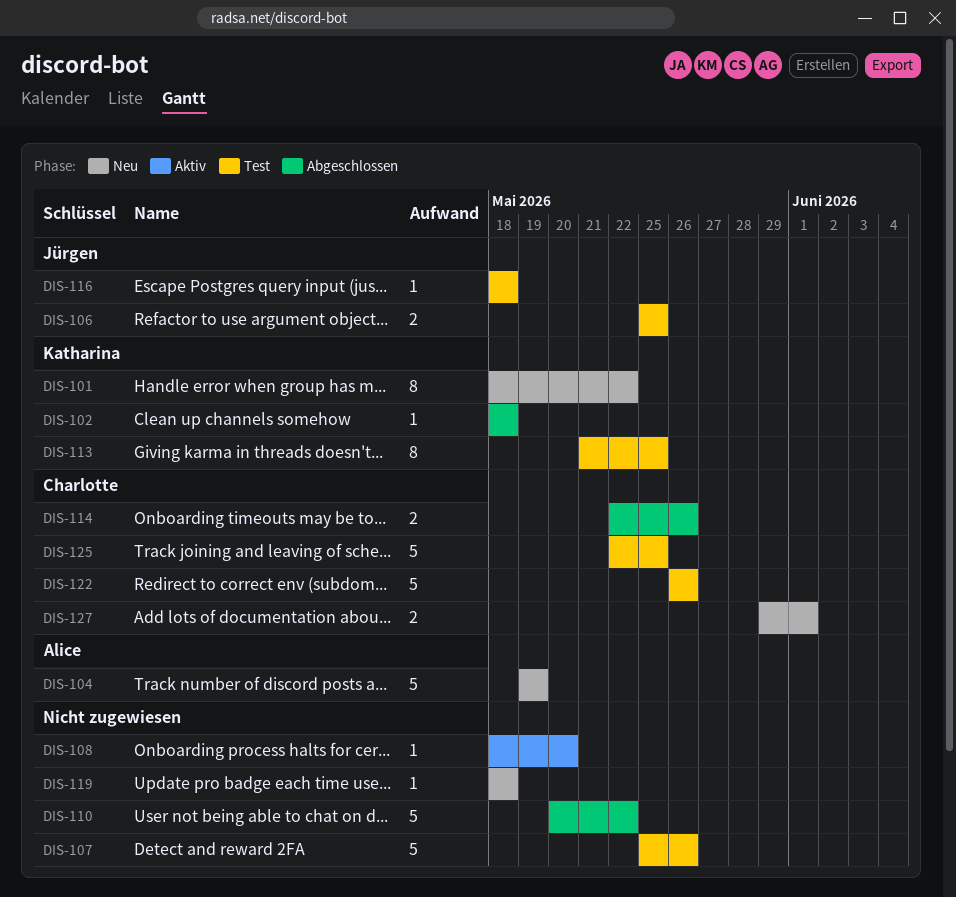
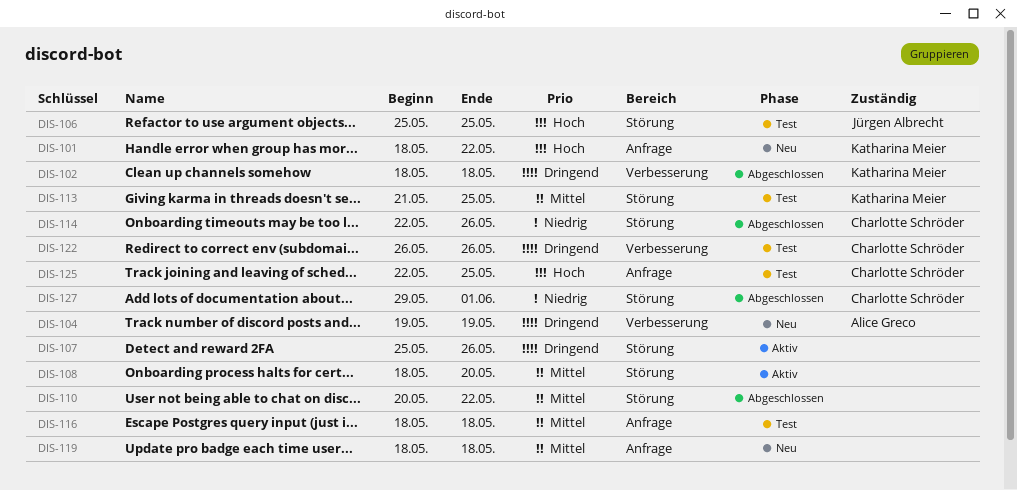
DIS-107, status: Test -> Aktiv
DIS-116, owner: Jürgen Albrecht -> none
DIS-127, status: Neu -> Abgeschlossen

